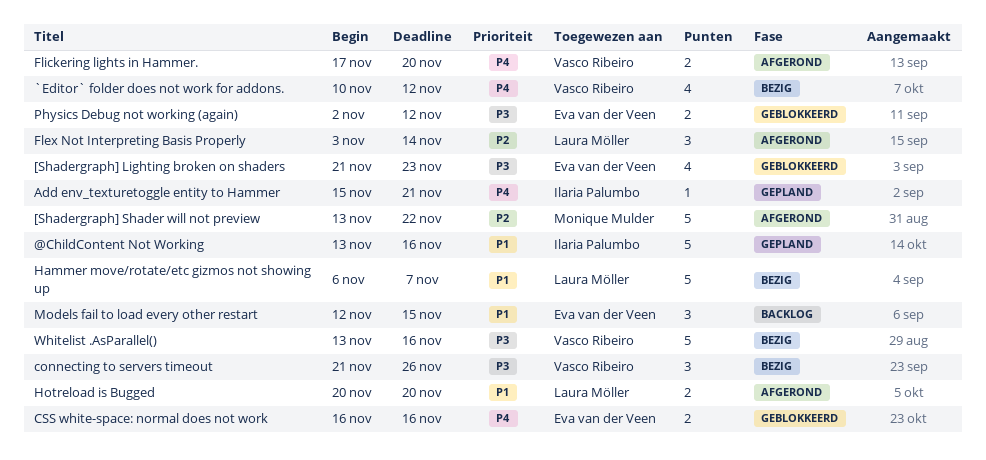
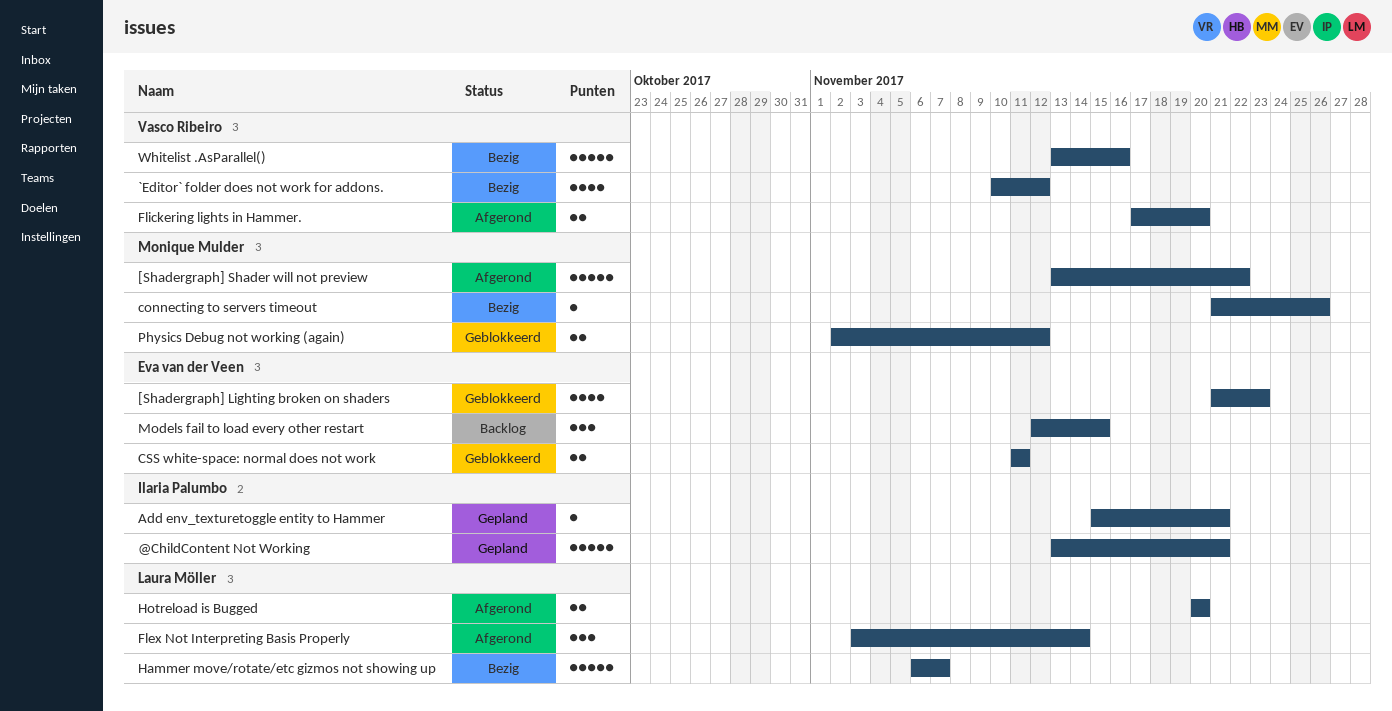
@ChildContent Not Working, due: Nov 16 -> Nov 21
connecting to servers timeout, owner: Vasco Ribeiro -> Monique Mulder
connecting to servers timeout, estimate: 3 -> 1
CSS white-space: normal does not work, start: Nov 16 -> Nov 11
CSS white-space: normal does not work, due: Nov 16 -> Nov 11
Physics Debug not working (again), owner: Eva van der Veen -> Monique Mulder

